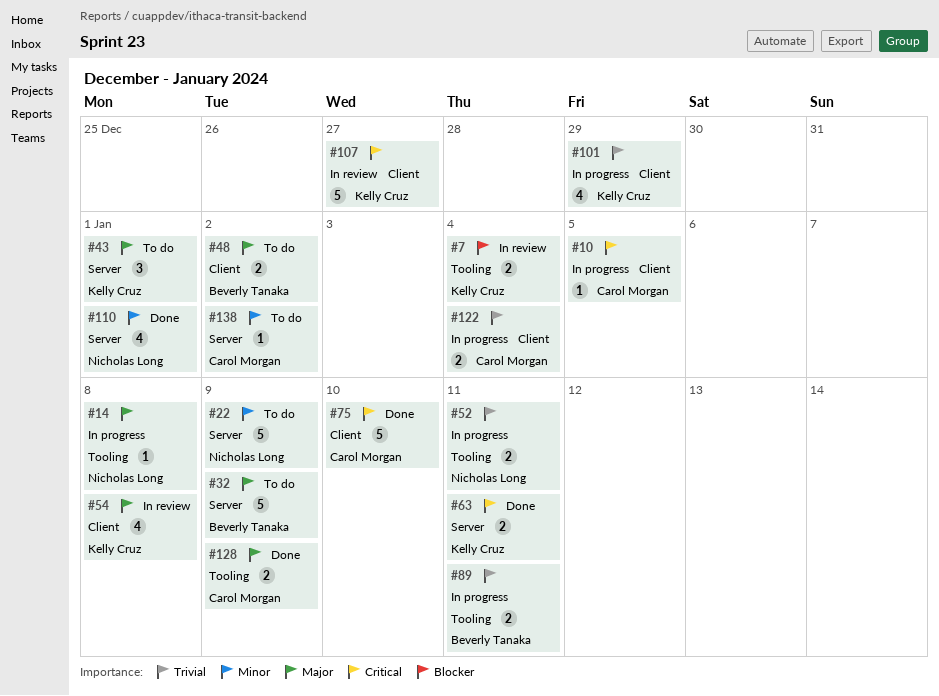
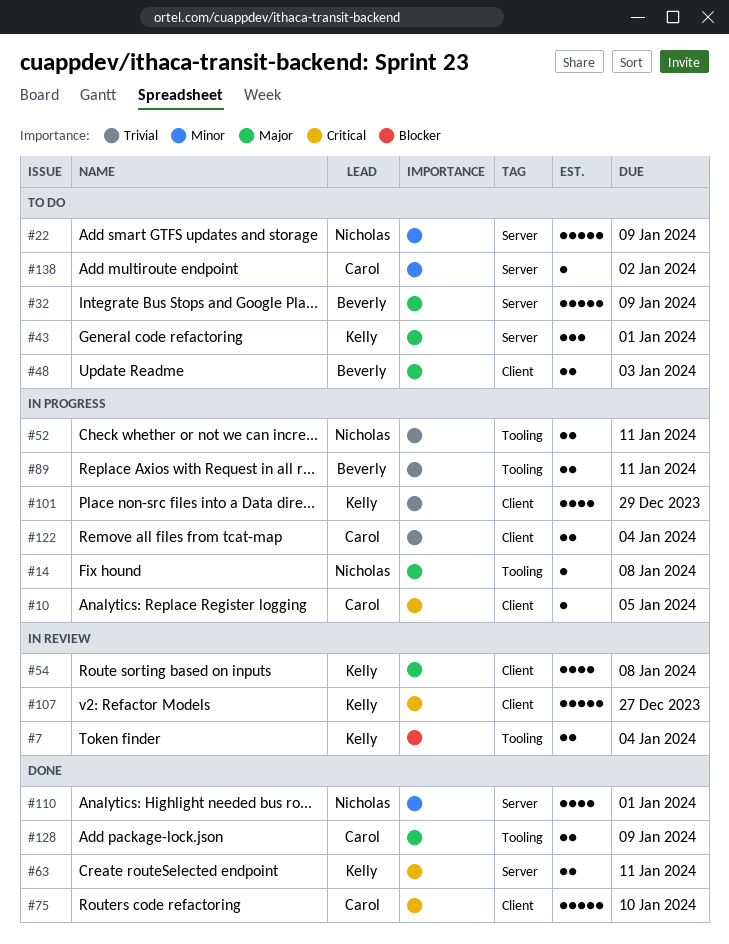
#48, due: Jan 2 -> Jan 3

